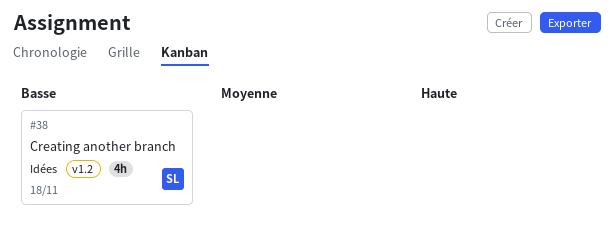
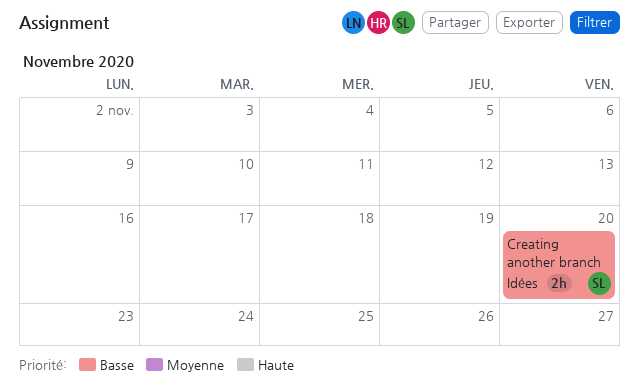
Creating another branch, estimate: 4h -> 2h
Creating another branch, due: Nov 18 -> Nov 20

